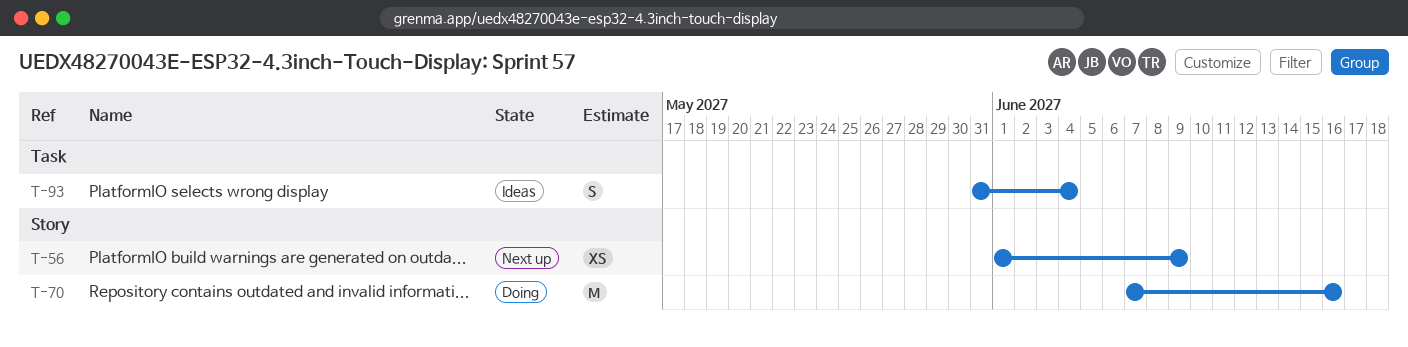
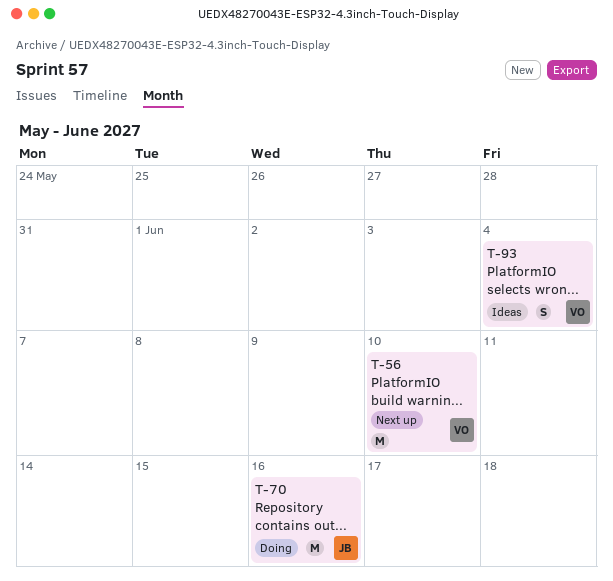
T-56, estimate: XS -> M
T-56, due: Jun 9 -> Jun 10

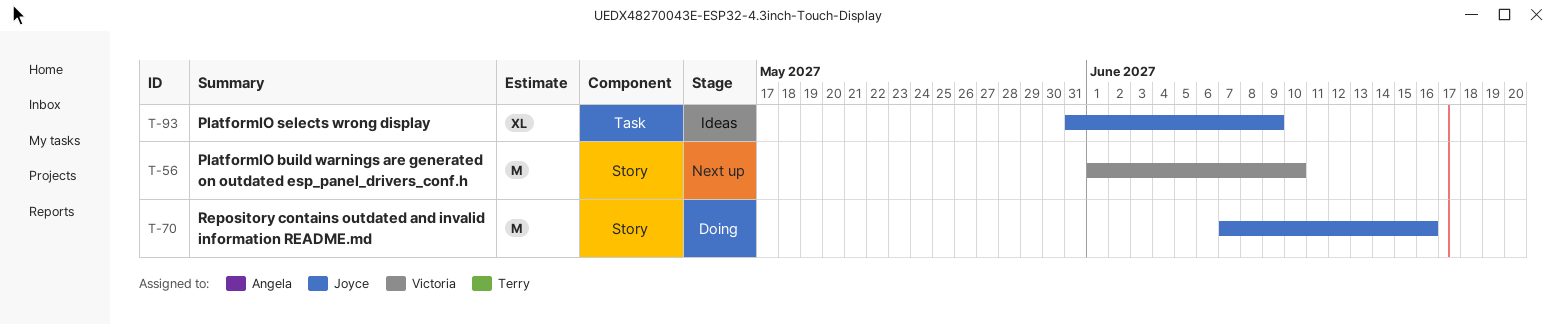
T-93, owner: Victoria -> Joyce
T-93, estimate: S -> XL
T-93, due: Jun 4 -> Jun 9

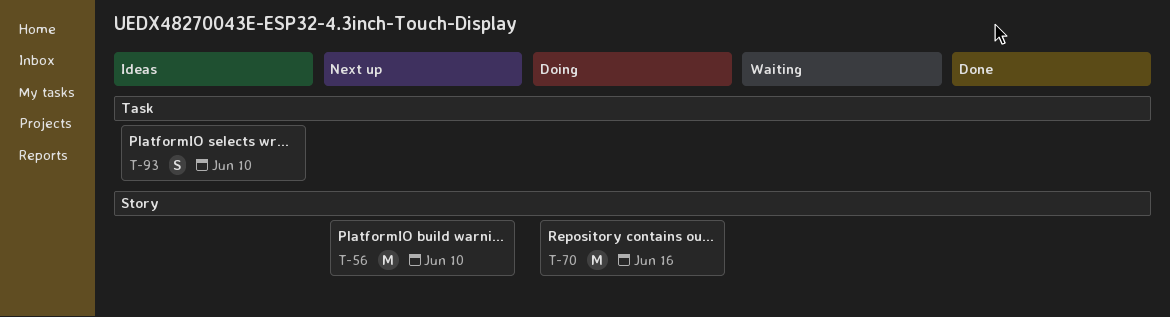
T-93, estimate: XL -> S
T-93, due: Jun 9 -> Jun 10

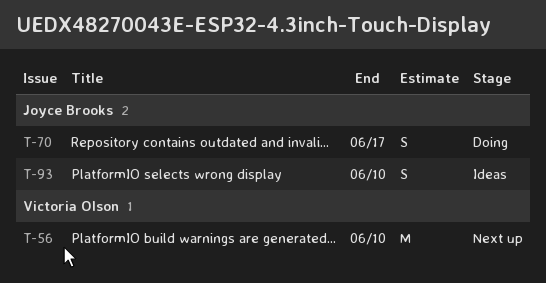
T-70, estimate: M -> S
T-70, due: Jun 16 -> Jun 17

